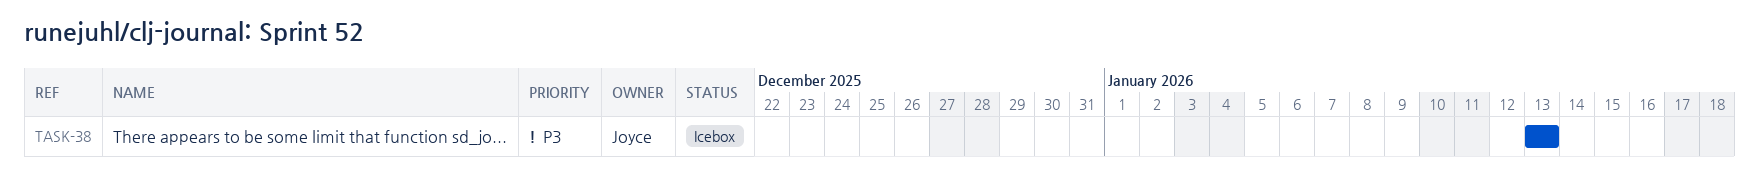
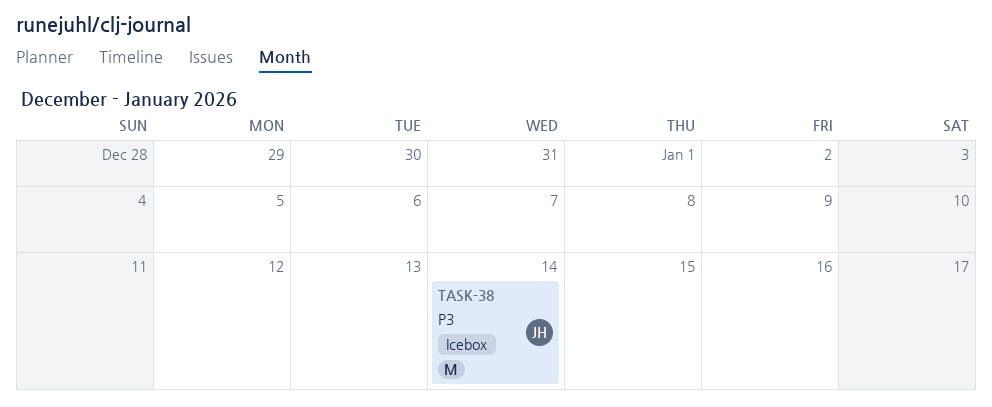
TASK-38, due: Jan 13 -> Jan 14

